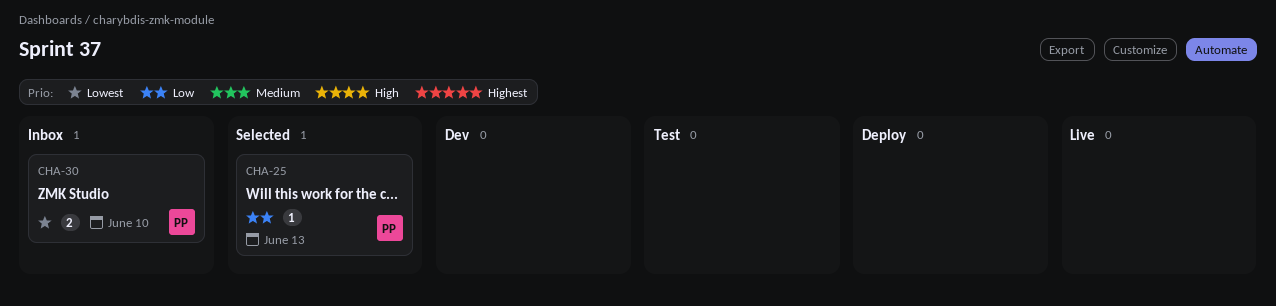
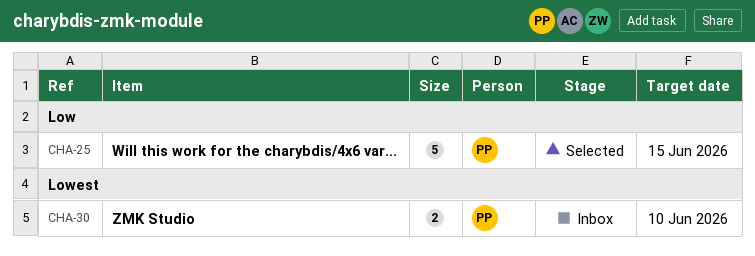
CHA-25, estimate: 1 -> 5
CHA-25, due: Jun 13 -> Jun 15

